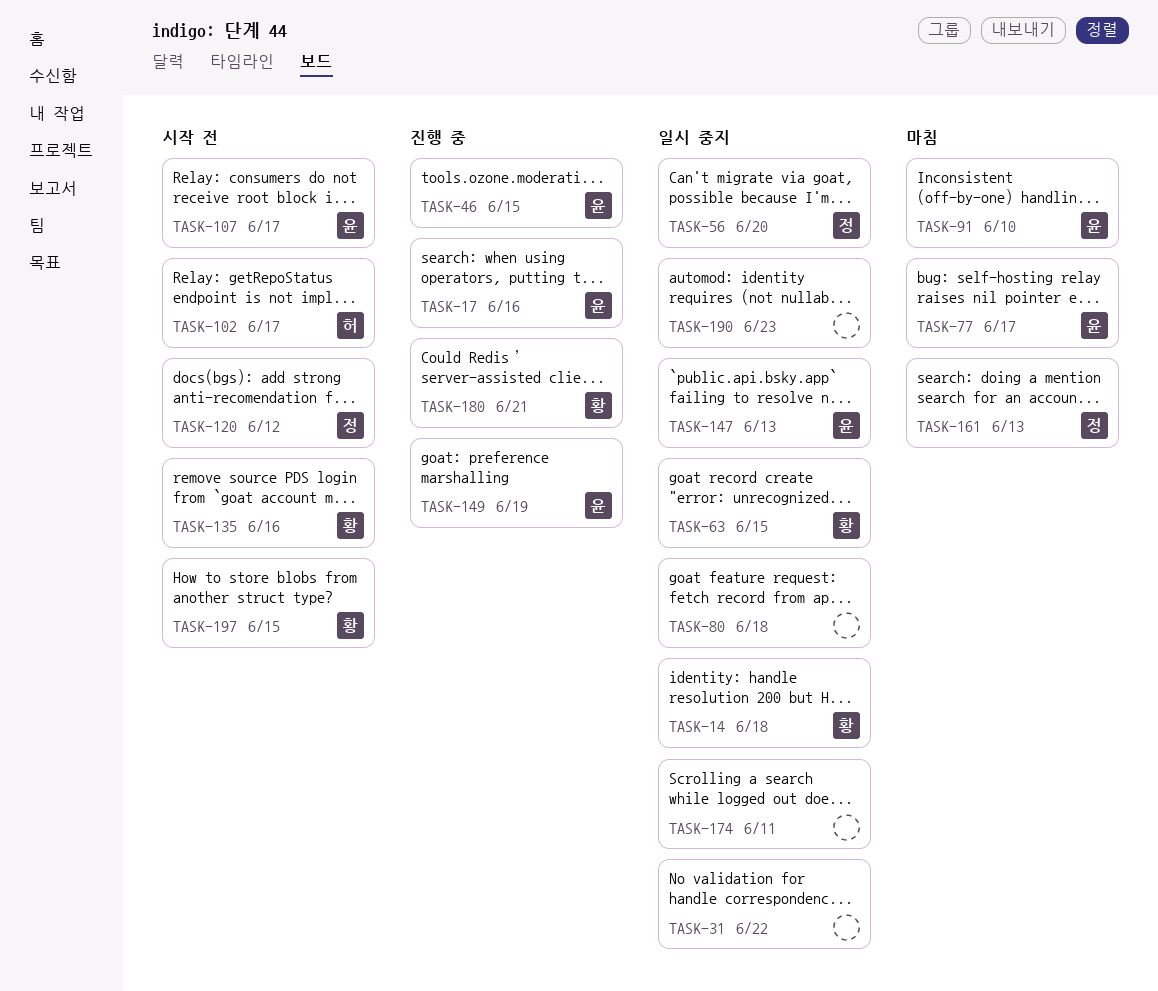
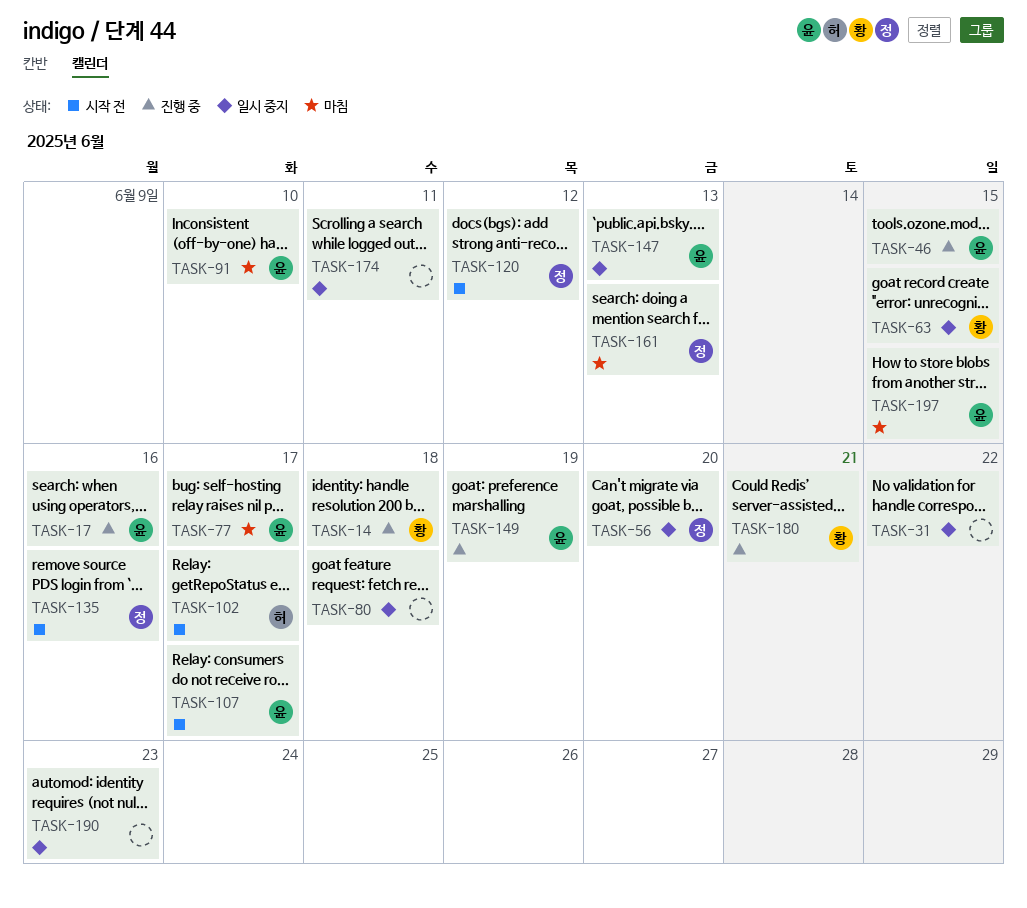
TASK-14, status: 일시 중지 -> 진행 중
TASK-135, owner: 황 -> 정
TASK-197, status: 시작 전 -> 마침
TASK-197, owner: 황 -> 윤

